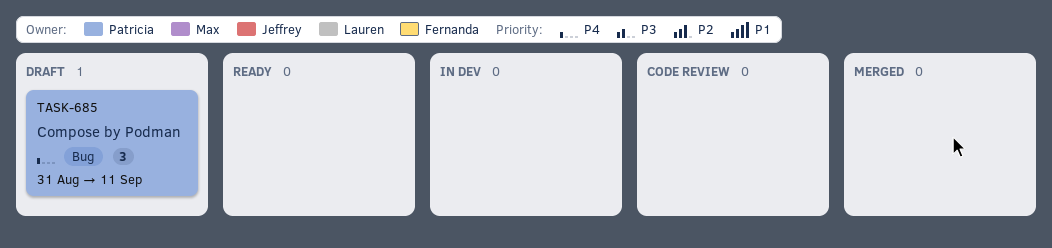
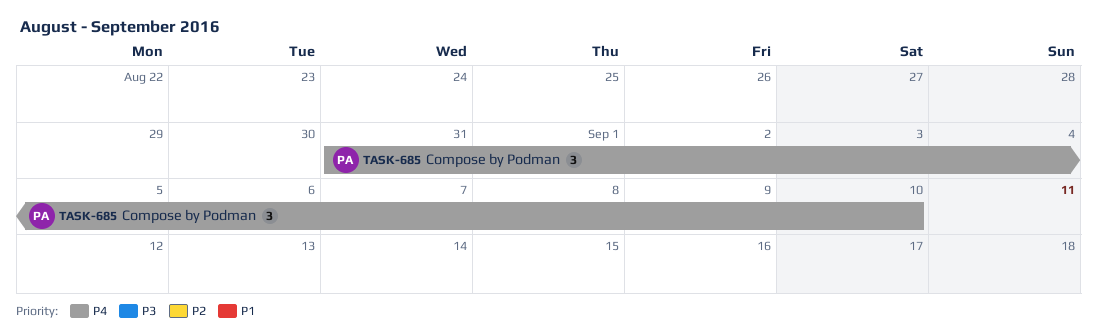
TASK-685, due: Sep 11 -> Sep 10

